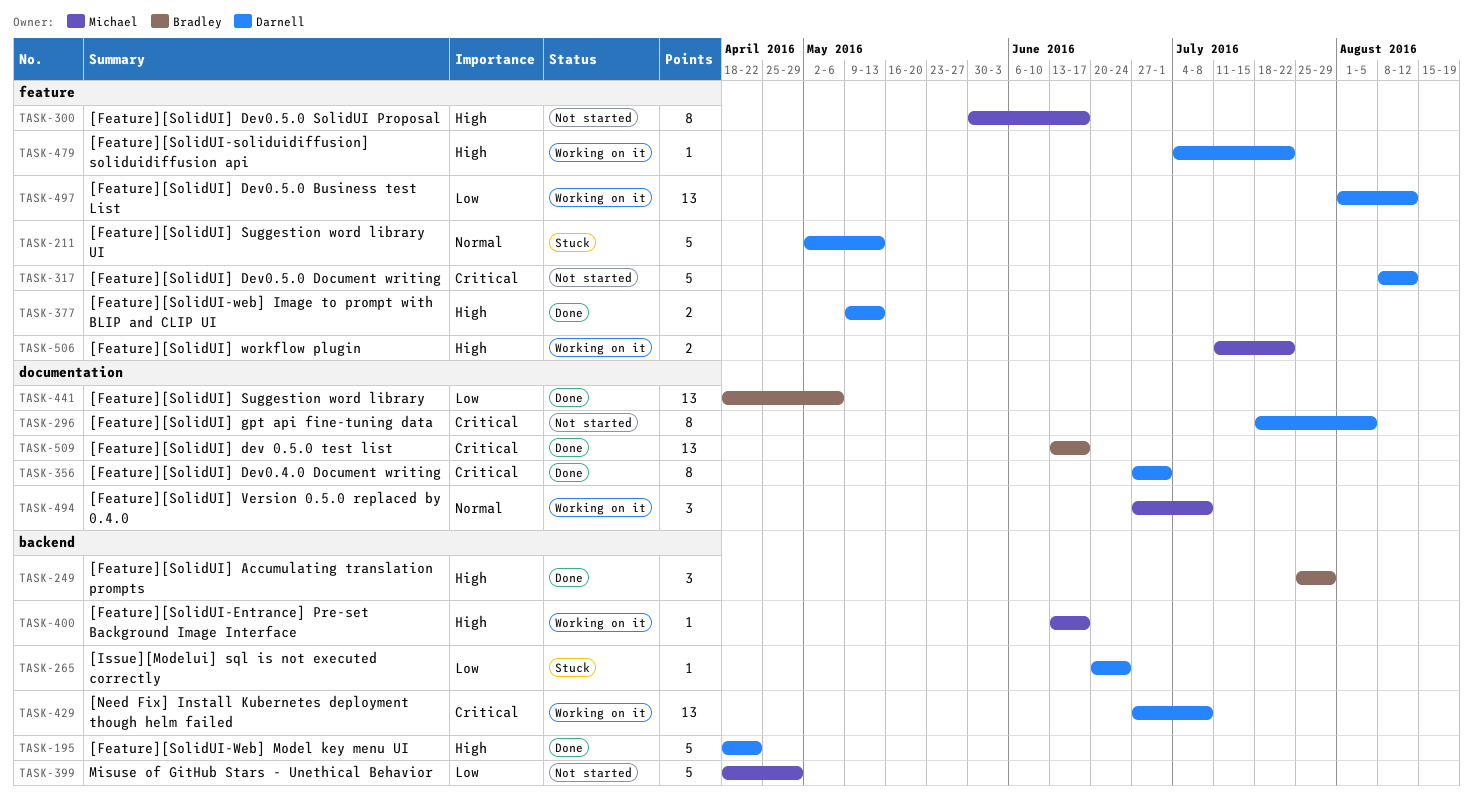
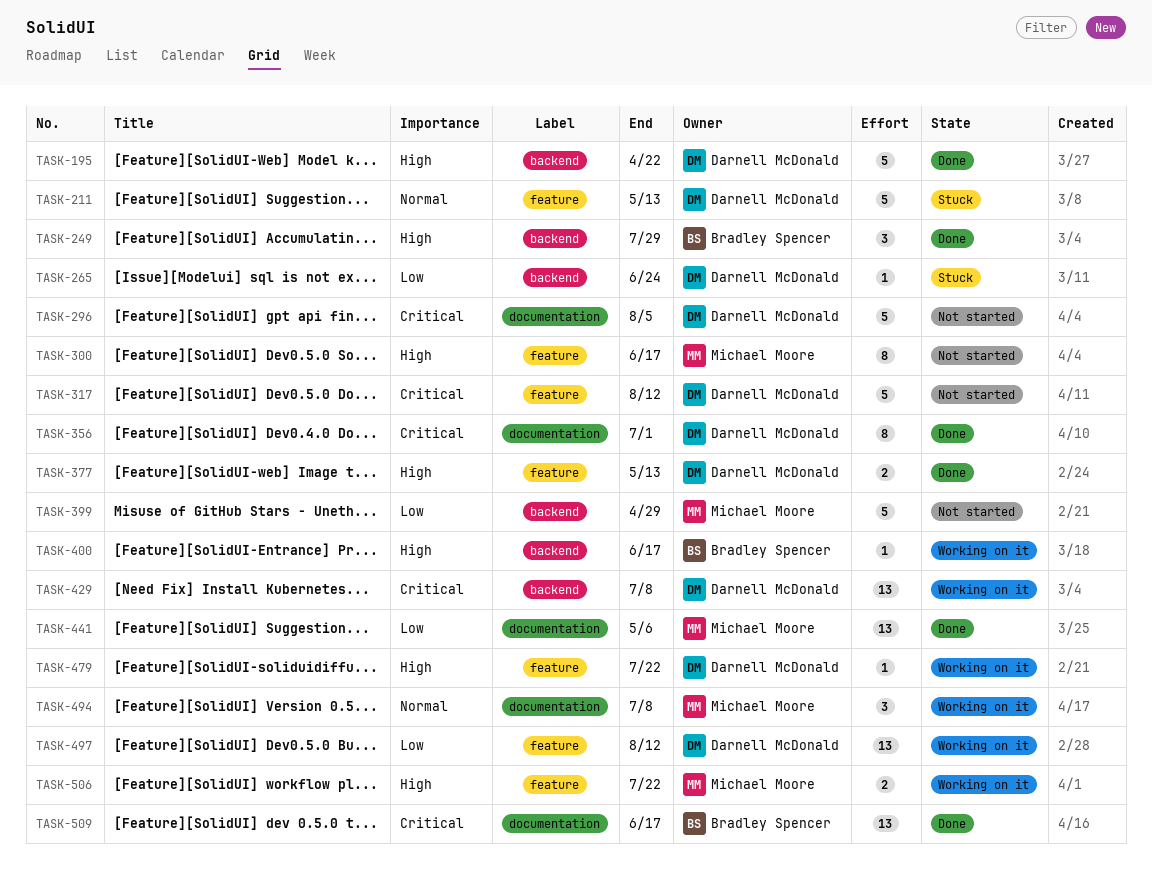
TASK-296, estimate: 8 -> 5
TASK-400, owner: Michael Moore -> Bradley Spencer
TASK-441, owner: Bradley Spencer -> Michael Moore

